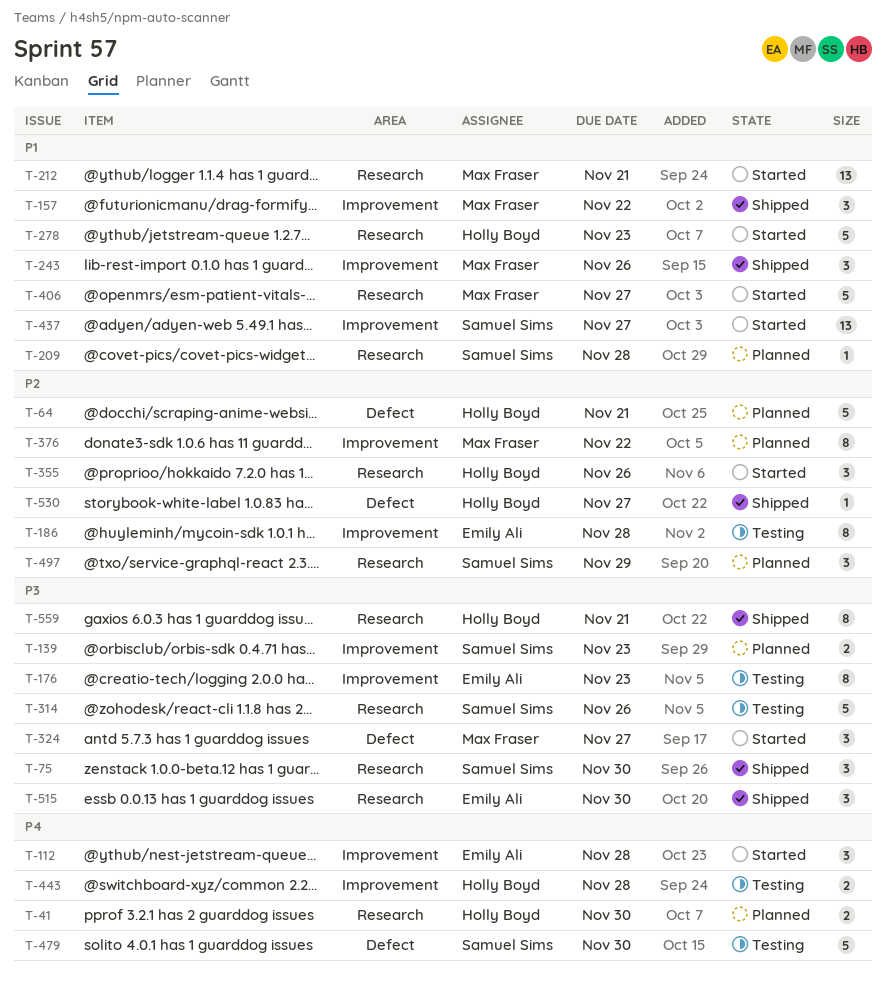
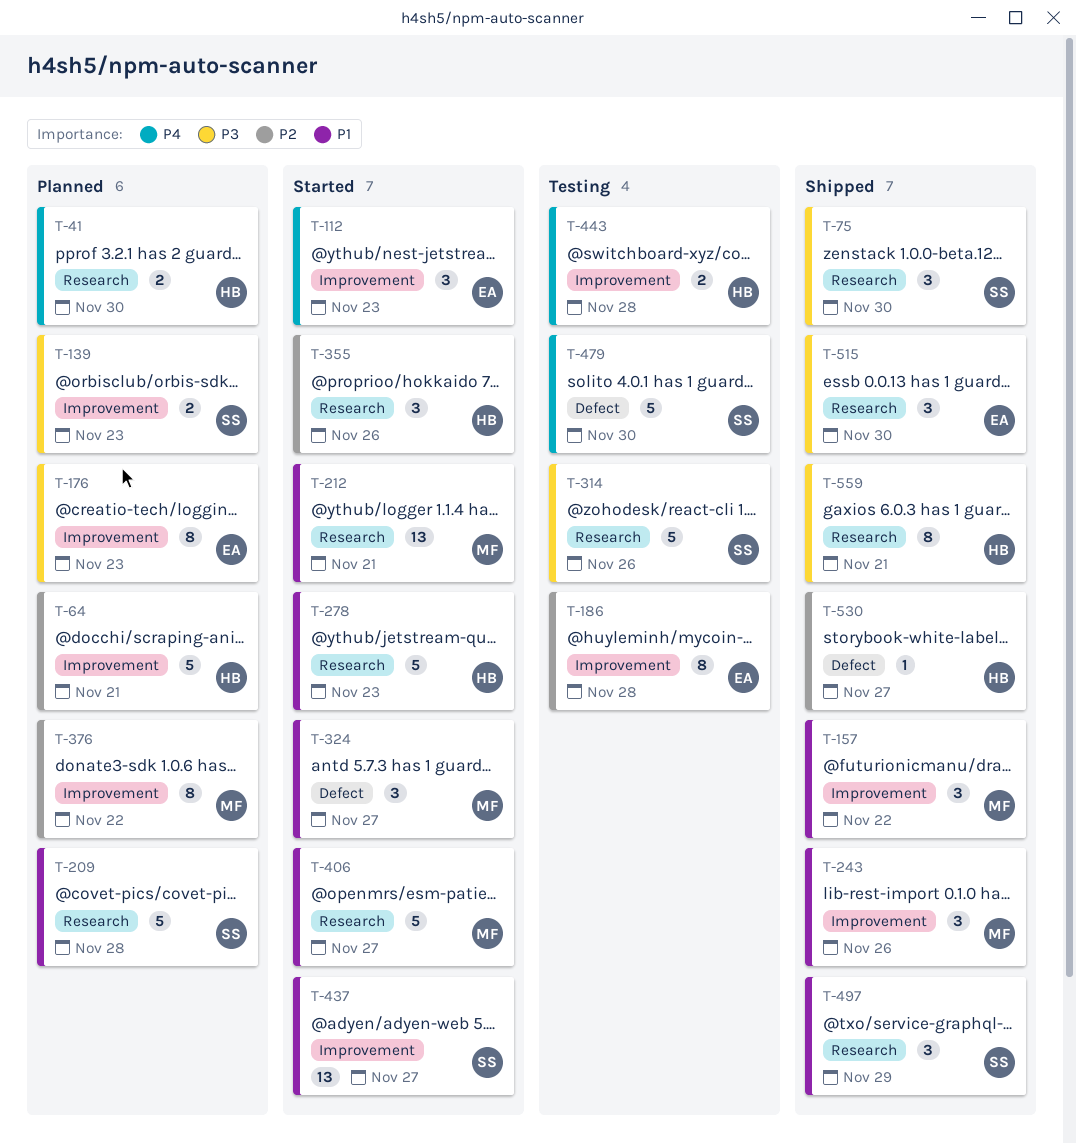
T-64, label: Defect -> Improvement
T-112, due: Nov 28 -> Nov 23
T-176, status: Testing -> Planned
T-209, estimate: 1 -> 5
T-324, priority: P3 -> P1
T-497, status: Planned -> Shipped
T-497, priority: P2 -> P1

